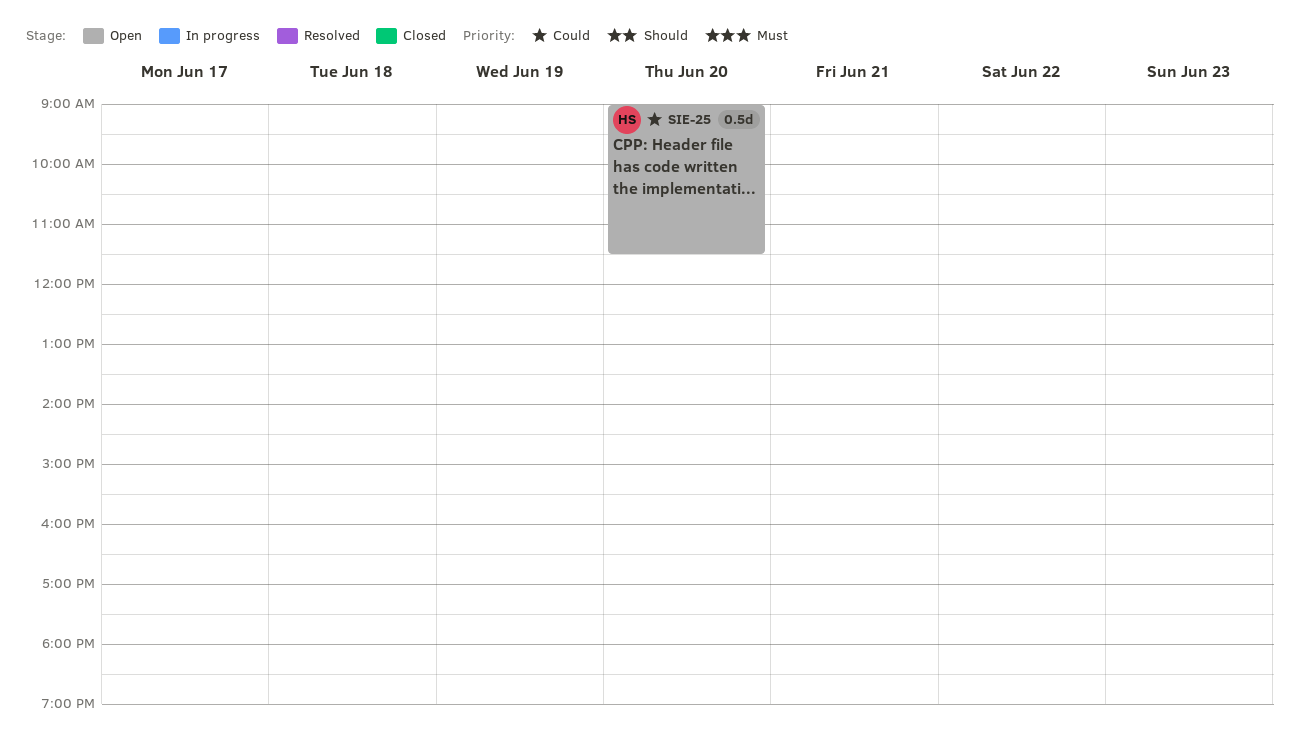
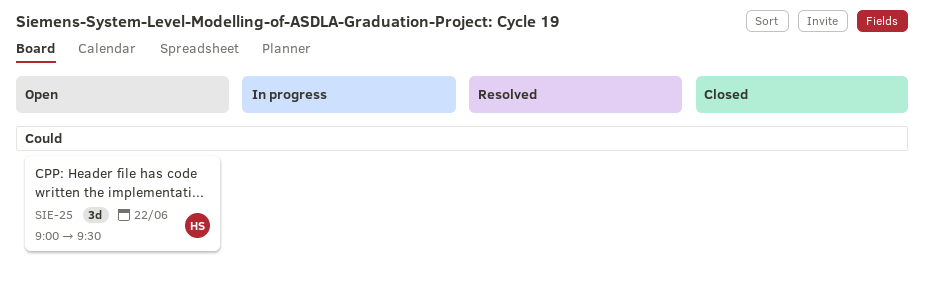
SIE-25, estimate: 0.5d -> 3d
SIE-25, day: Jun 20 -> Jun 22
SIE-25, ends: 11:30 -> 09:30

